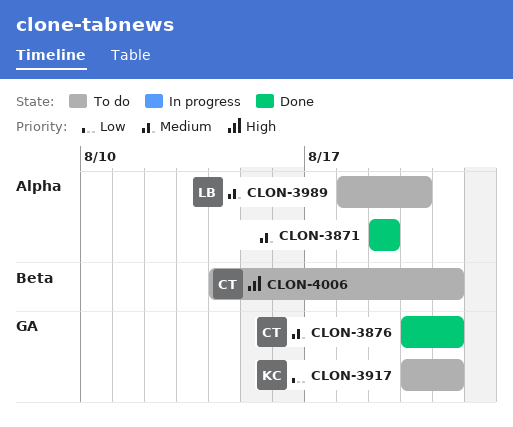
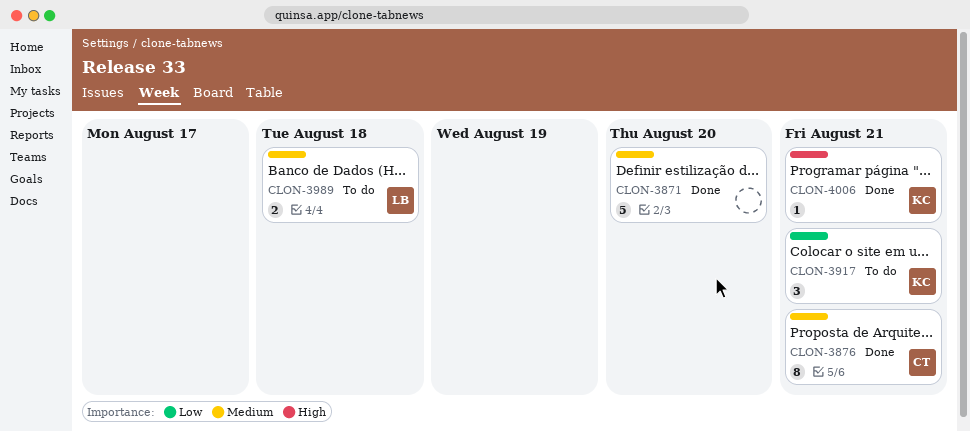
CLON-3871, due: Aug 19 -> Aug 20
CLON-3989, due: Aug 20 -> Aug 18
CLON-4006, status: To do -> Done
CLON-4006, owner: CT -> KC

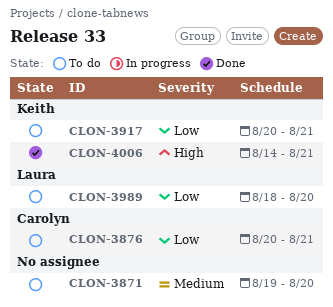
CLON-3871, status: Done -> To do
CLON-3876, status: Done -> To do
CLON-3876, priority: Medium -> Low
CLON-3989, priority: Medium -> Low
CLON-3989, due: Aug 18 -> Aug 20

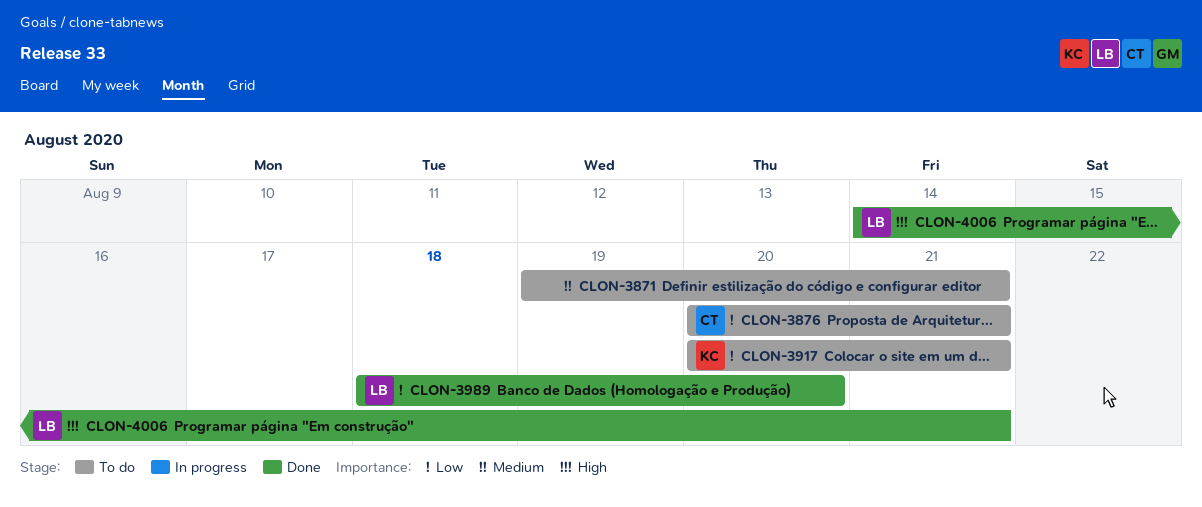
CLON-3871, due: Aug 20 -> Aug 21
CLON-3989, status: To do -> Done
CLON-4006, owner: Keith -> Laura

